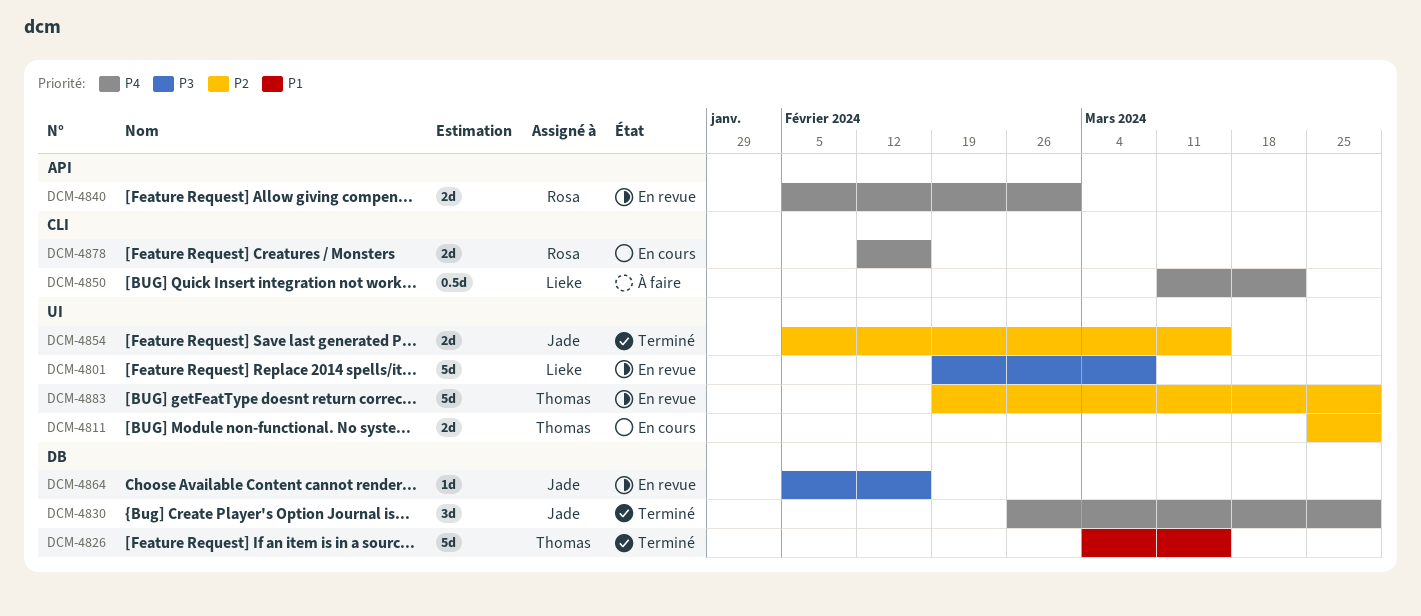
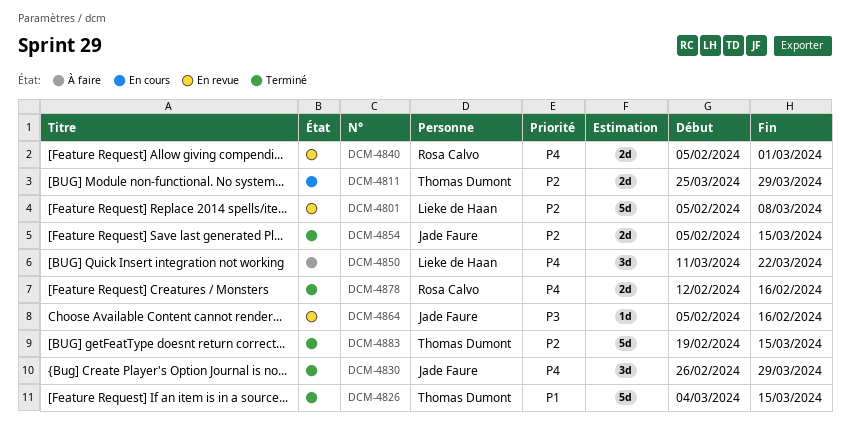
DCM-4801, priority: P3 -> P2
DCM-4801, start: Feb 19 -> Feb 5
DCM-4850, estimate: 0.5d -> 3d
DCM-4878, status: En cours -> Terminé
DCM-4883, status: En revue -> Terminé
DCM-4883, due: Mar 29 -> Mar 15

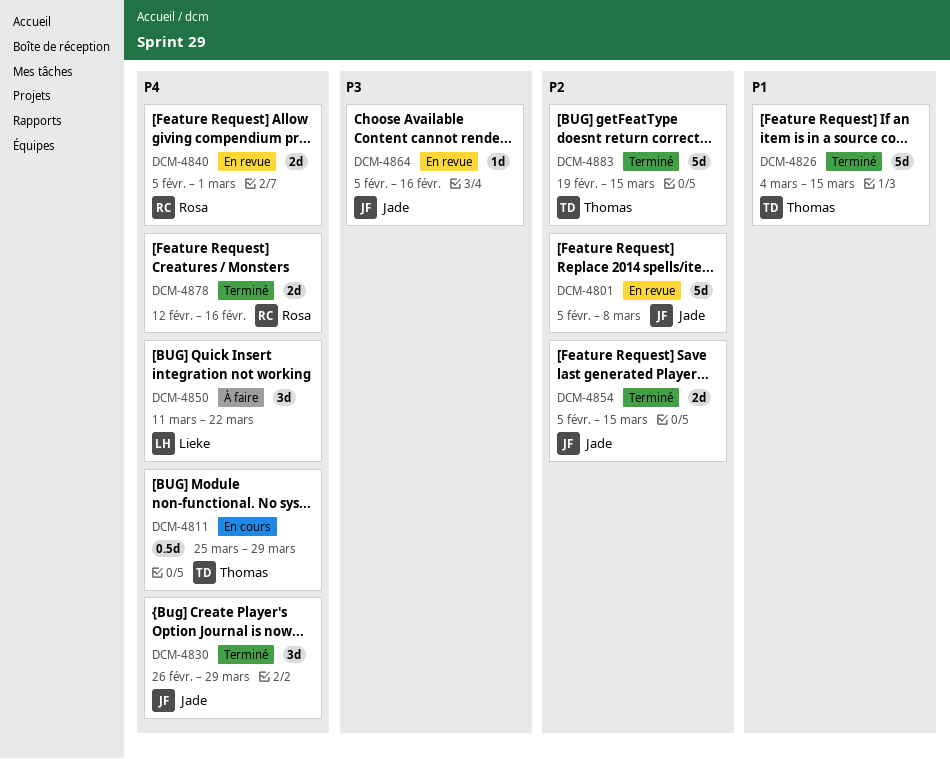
DCM-4801, owner: Lieke de Haan -> Jade Faure
DCM-4811, priority: P2 -> P4
DCM-4811, estimate: 2d -> 0.5d

